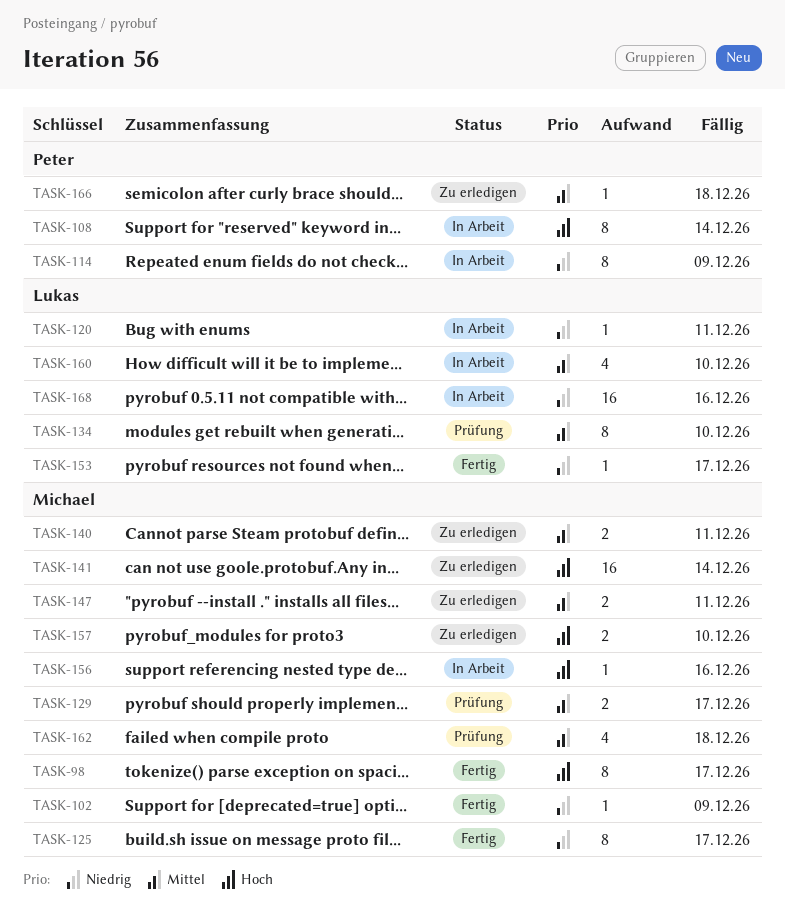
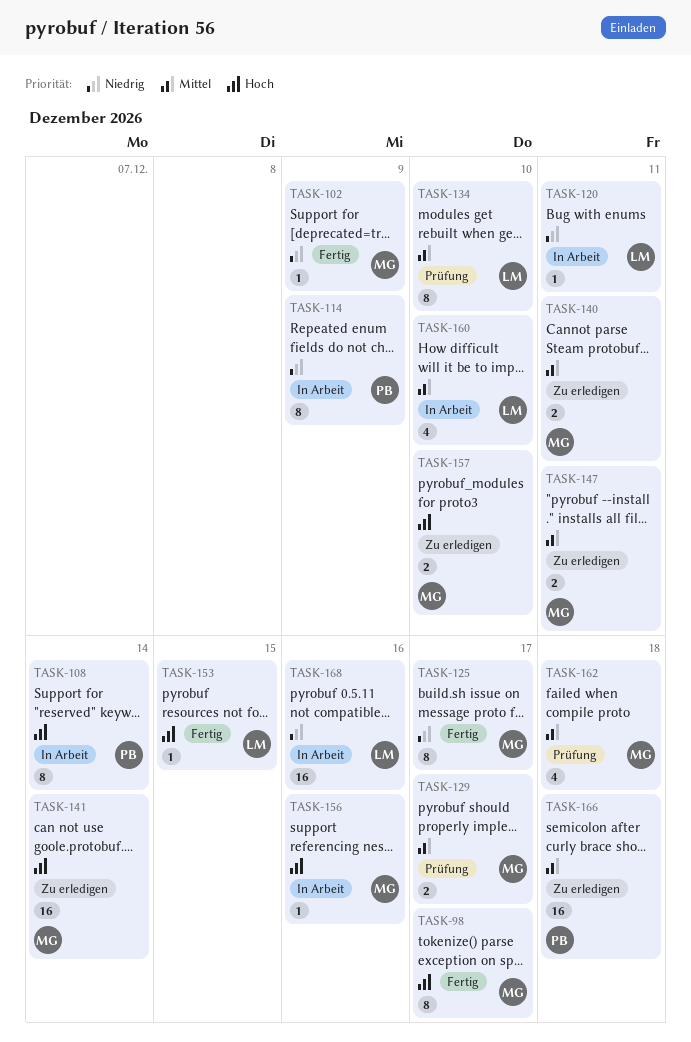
TASK-153, priority: Niedrig -> Hoch
TASK-153, due: Dec 17 -> Dec 15
TASK-166, estimate: 1 -> 16

